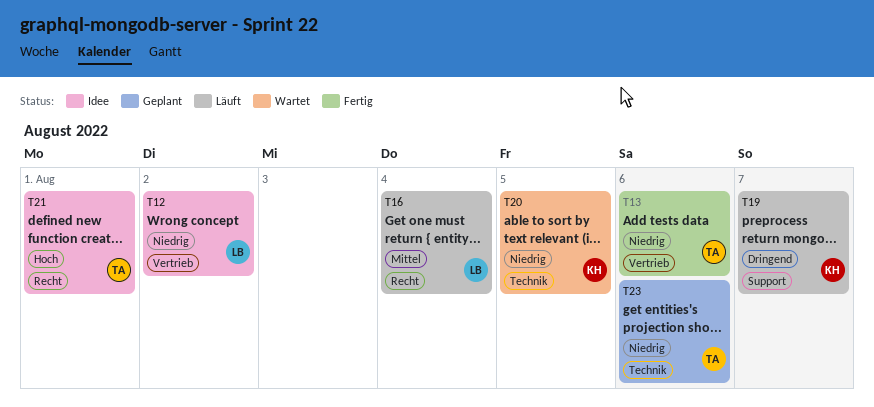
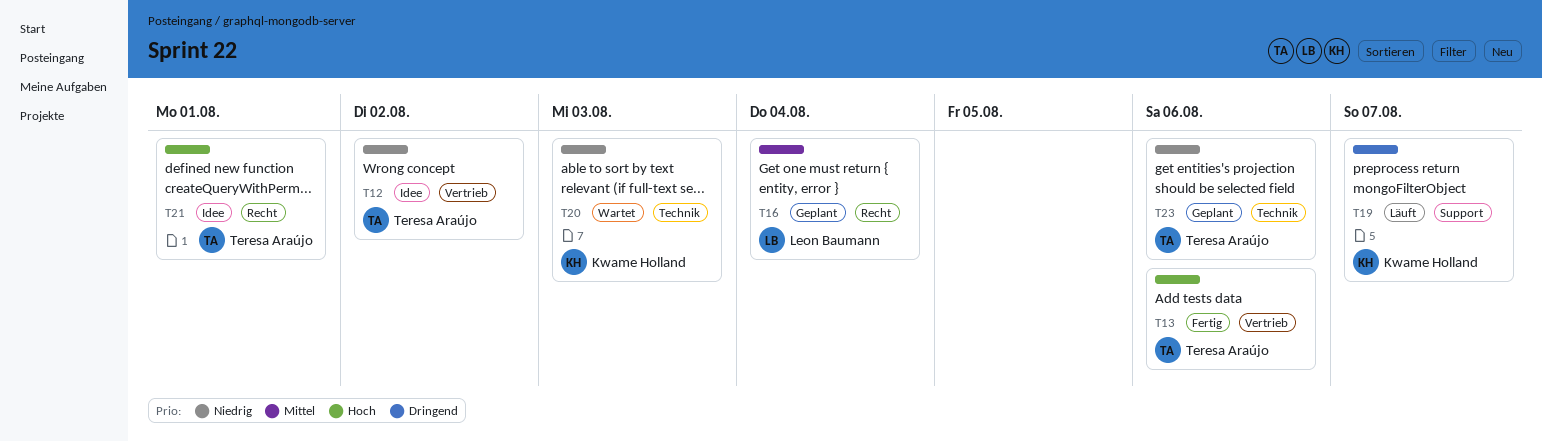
T12, owner: Leon Baumann -> Teresa Araújo
T13, priority: Niedrig -> Hoch
T16, status: Läuft -> Geplant
T20, due: Aug 5 -> Aug 3

